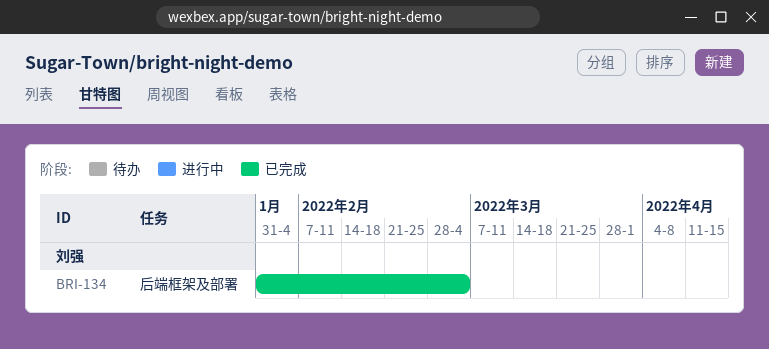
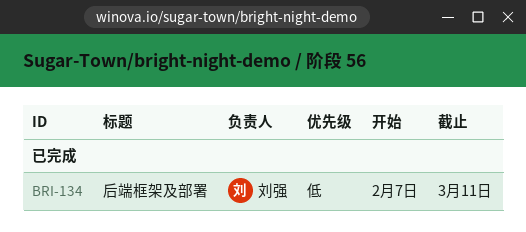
BRI-134, start: Jan 31 -> Feb 7
BRI-134, due: Mar 4 -> Mar 11

